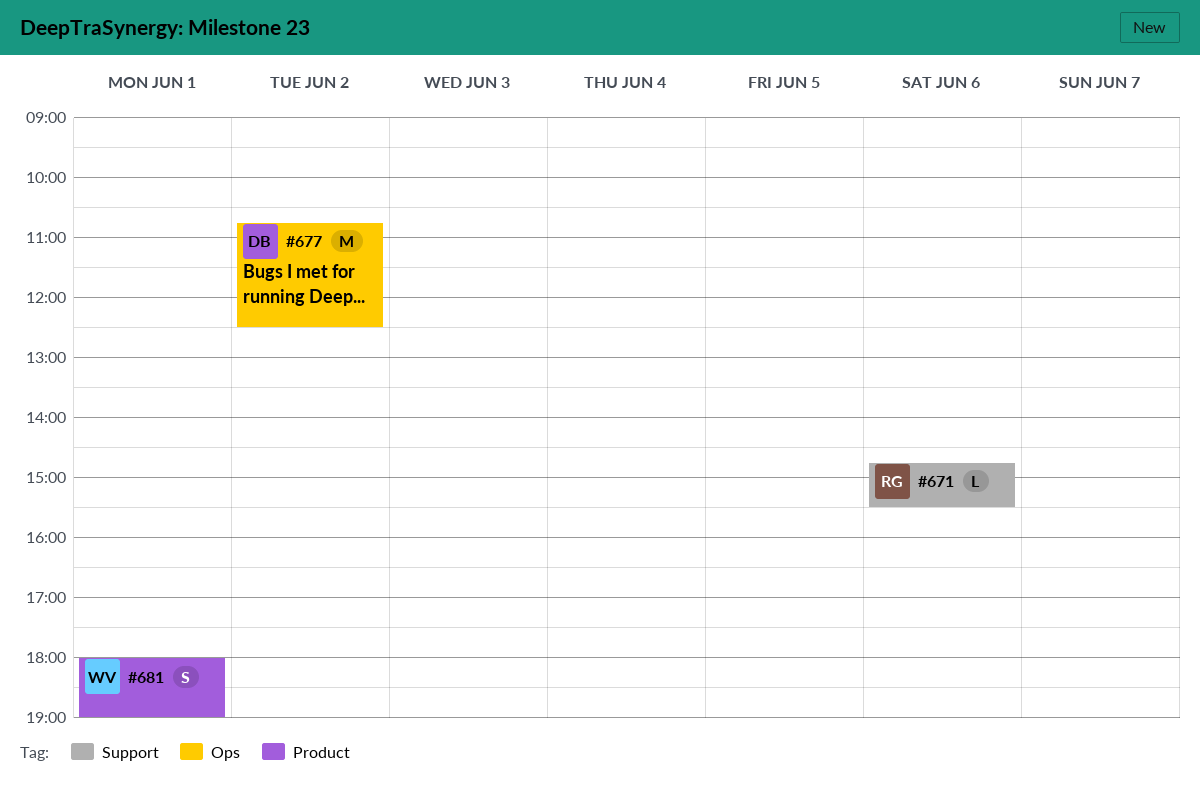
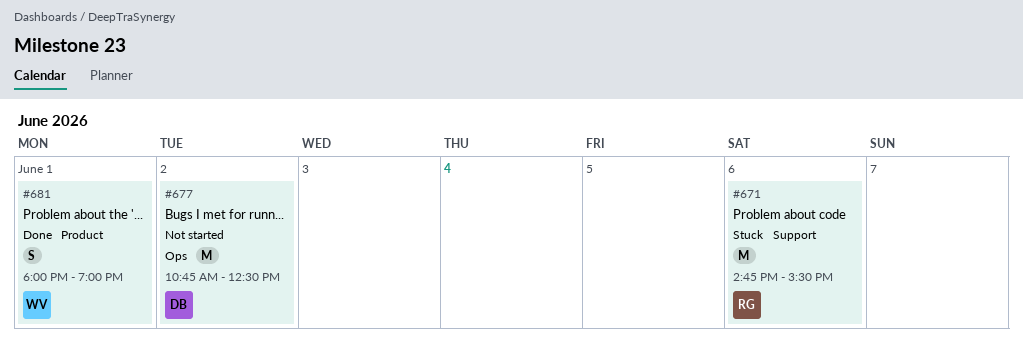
#671, estimate: L -> M

